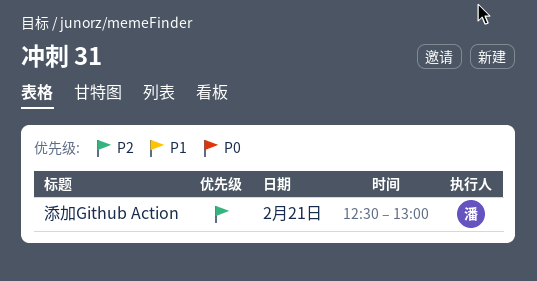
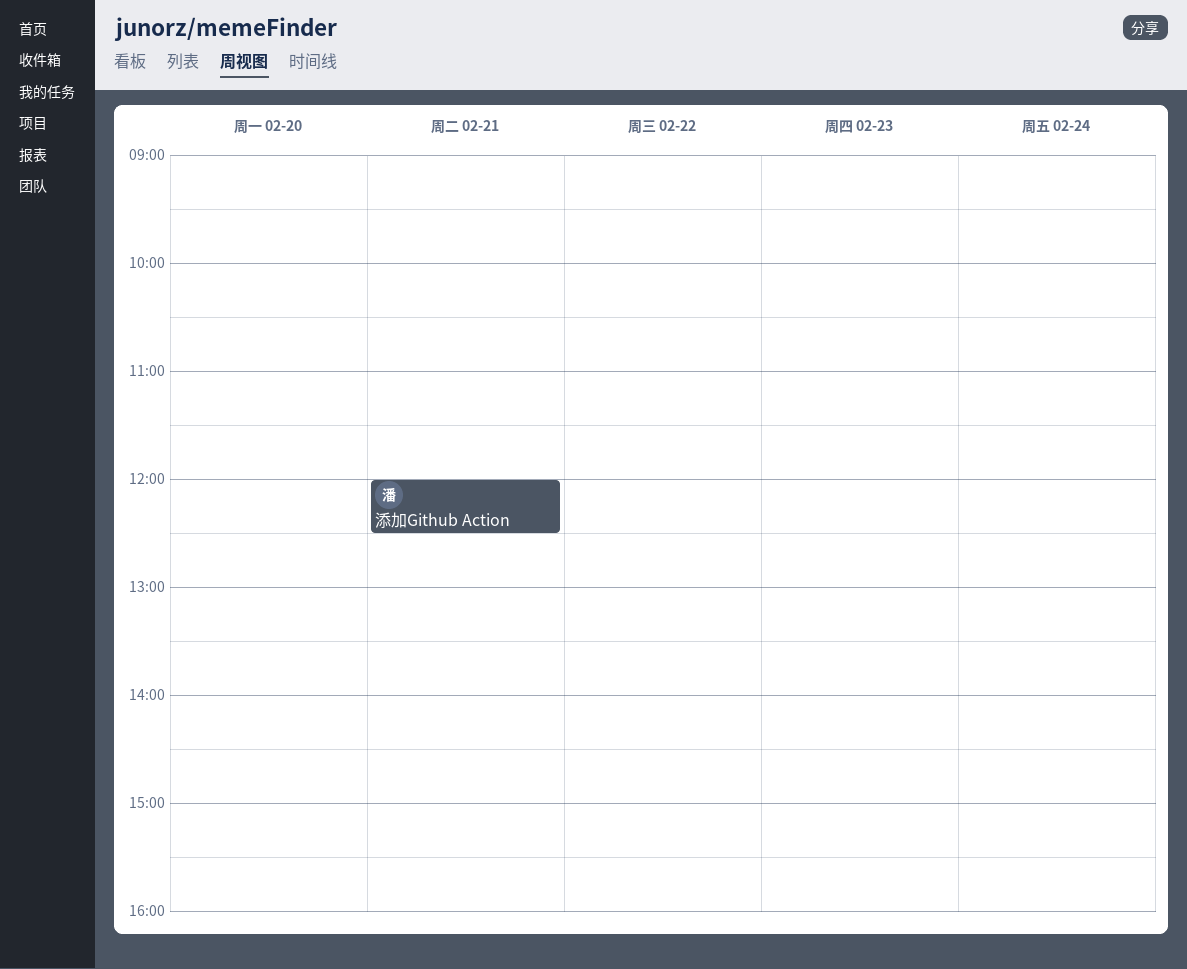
添加Github Action, begins: 12:30 -> 12:00
添加Github Action, ends: 13:00 -> 12:30

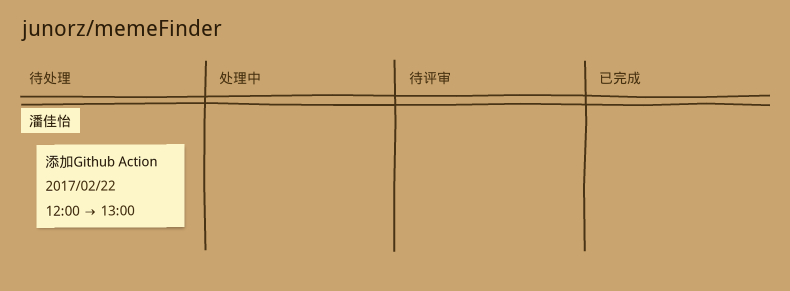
添加Github Action, day: Feb 21 -> Feb 22
添加Github Action, ends: 12:30 -> 13:00

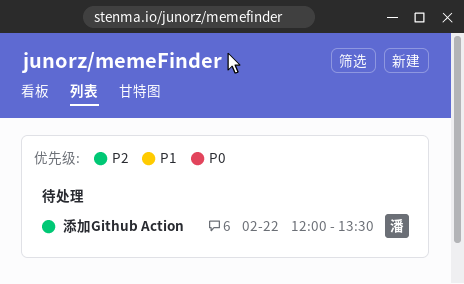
添加Github Action, ends: 13:00 -> 13:30

